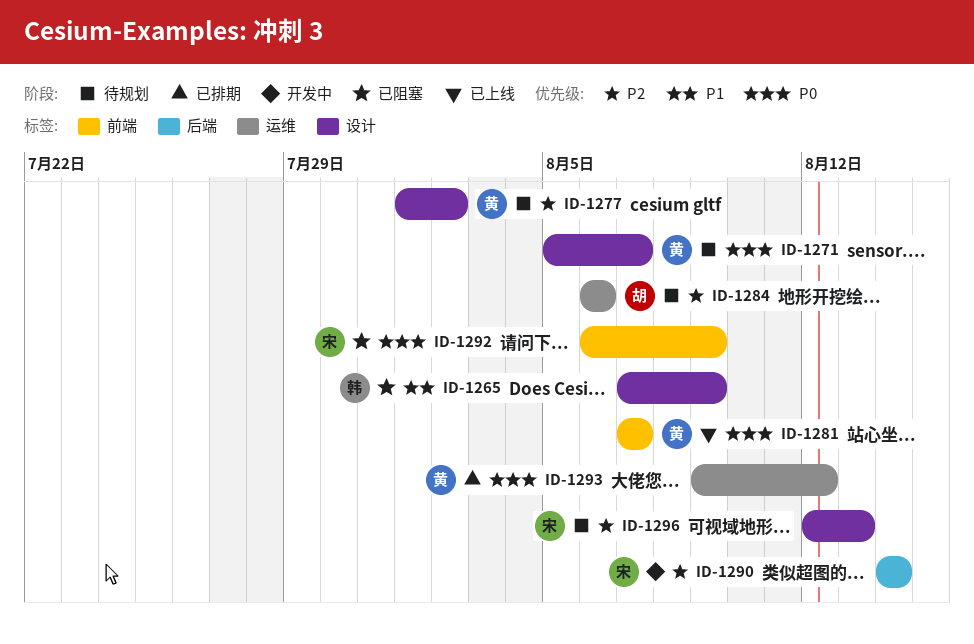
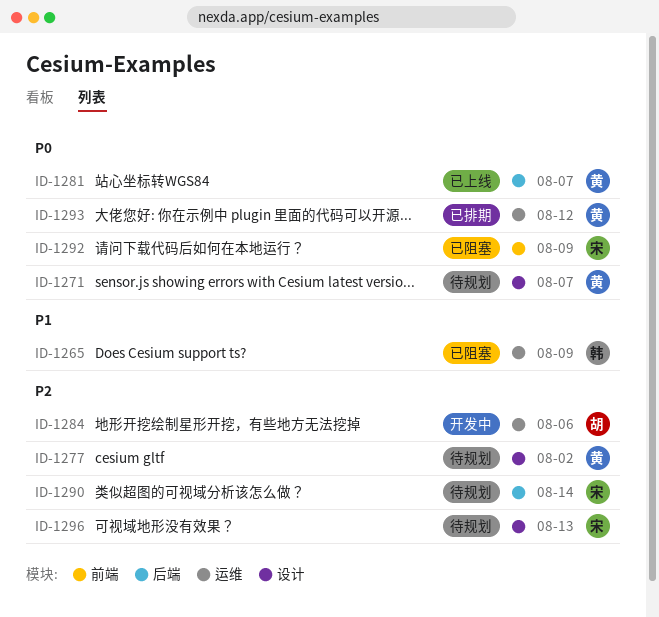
ID-1265, label: 设计 -> 运维
ID-1281, label: 前端 -> 后端
ID-1284, status: 待规划 -> 开发中
ID-1290, status: 开发中 -> 待规划

